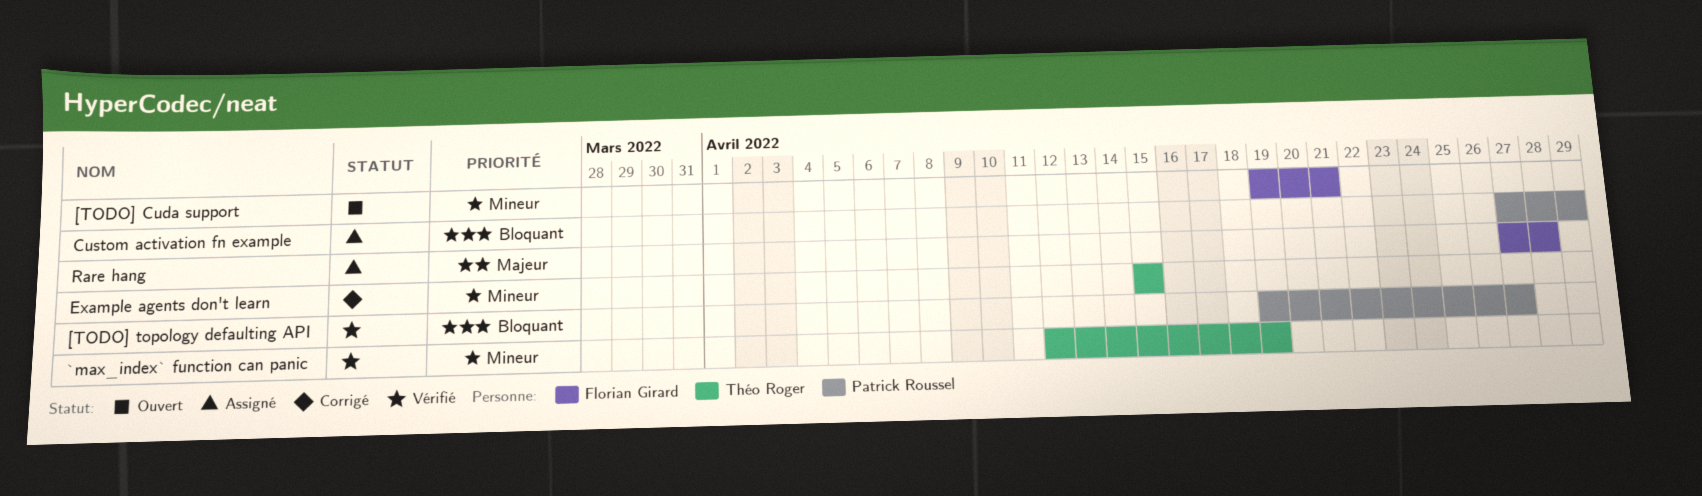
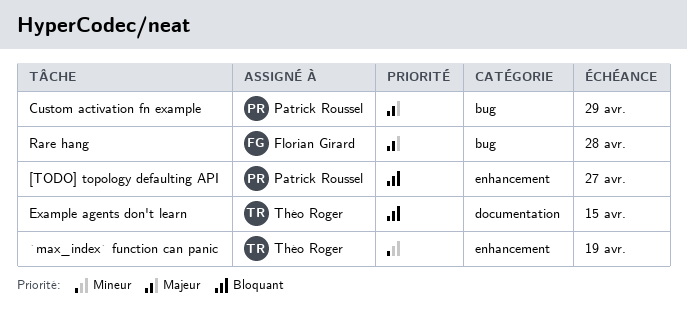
[TODO] Cuda support: present -> none
Custom activation fn example, priority: Bloquant -> Majeur
Example agents don't learn, priority: Mineur -> Bloquant

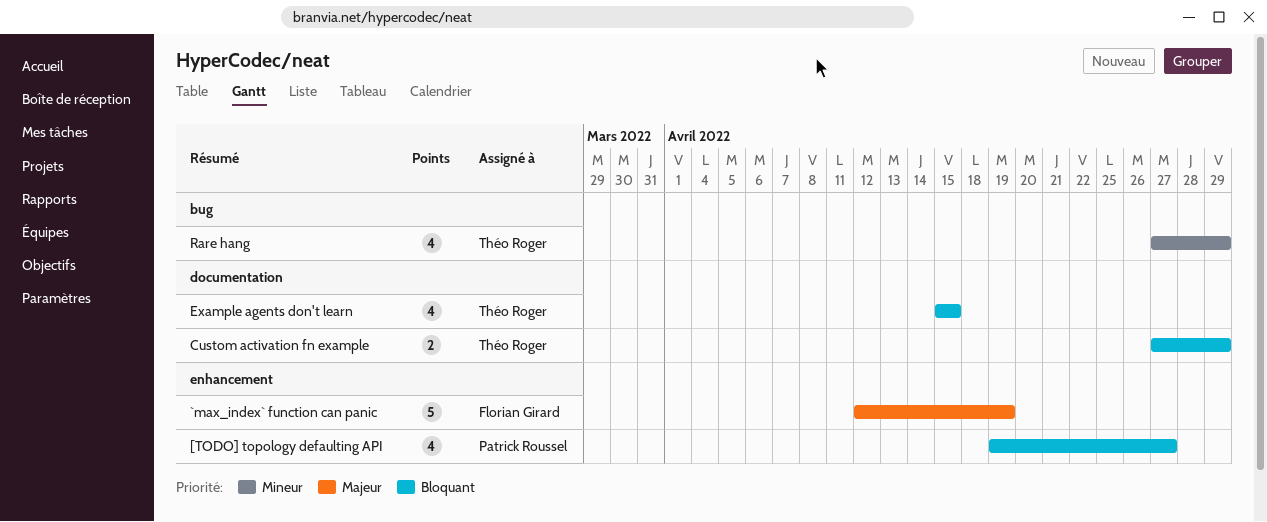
`max_index` function can panic, owner: Théo Roger -> Florian Girard
`max_index` function can panic, priority: Mineur -> Majeur
Custom activation fn example, owner: Patrick Roussel -> Théo Roger
Custom activation fn example, priority: Majeur -> Bloquant
Custom activation fn example, label: bug -> documentation
Rare hang, owner: Florian Girard -> Théo Roger
Rare hang, priority: Majeur -> Mineur
Rare hang, due: Apr 28 -> Apr 29

